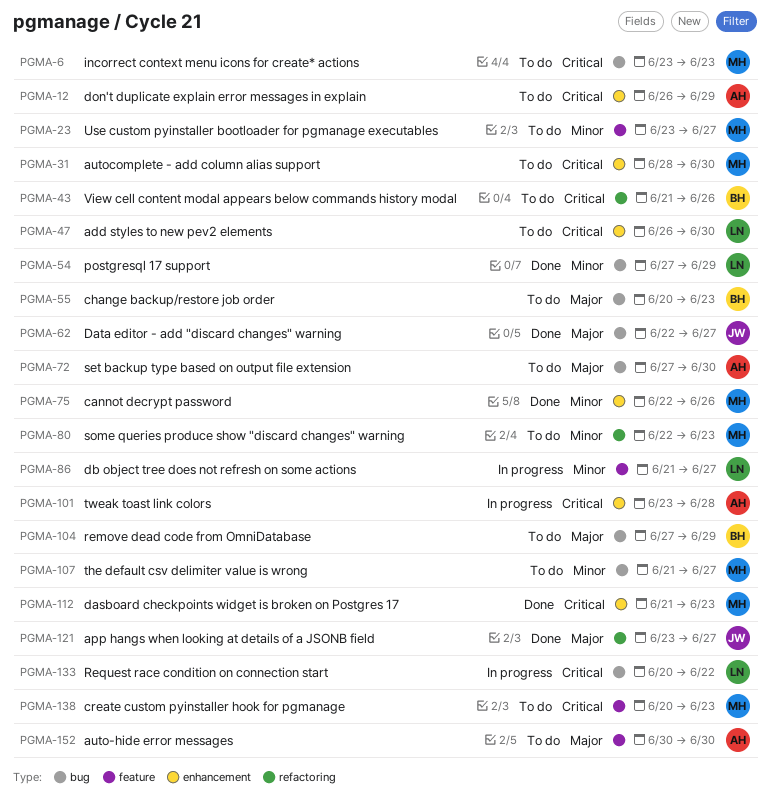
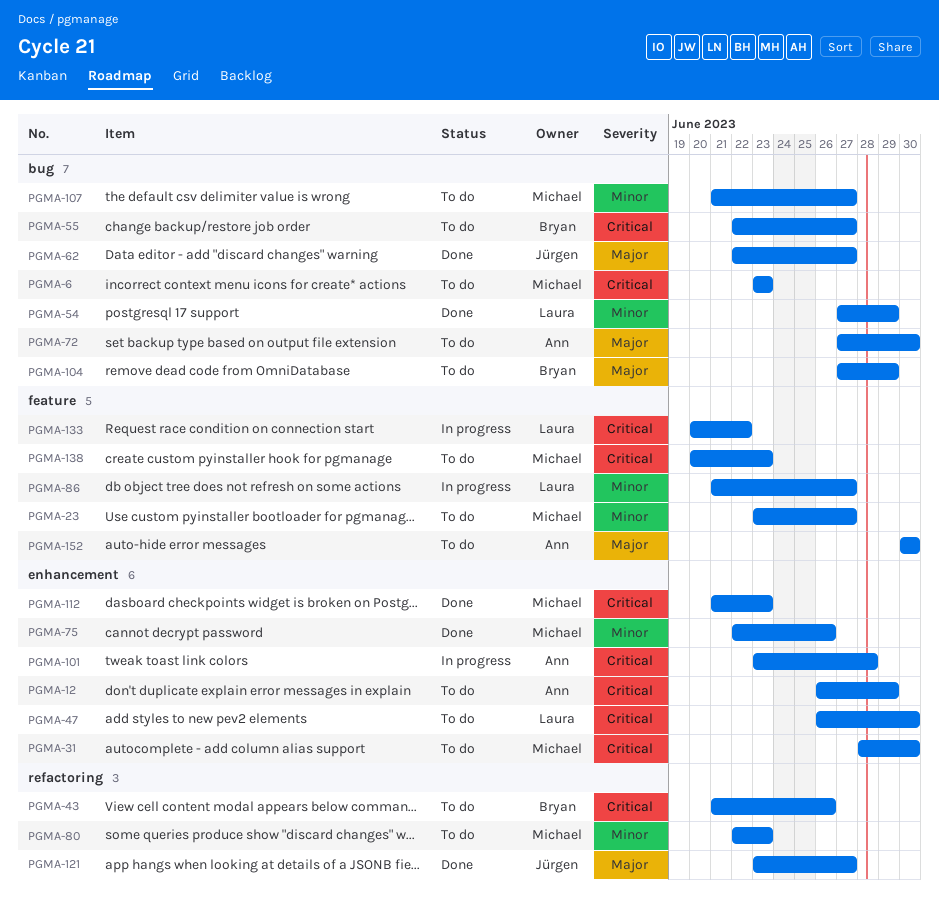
PGMA-55, priority: Major -> Critical
PGMA-55, start: Jun 20 -> Jun 22
PGMA-55, due: Jun 23 -> Jun 27
PGMA-133, label: bug -> feature

